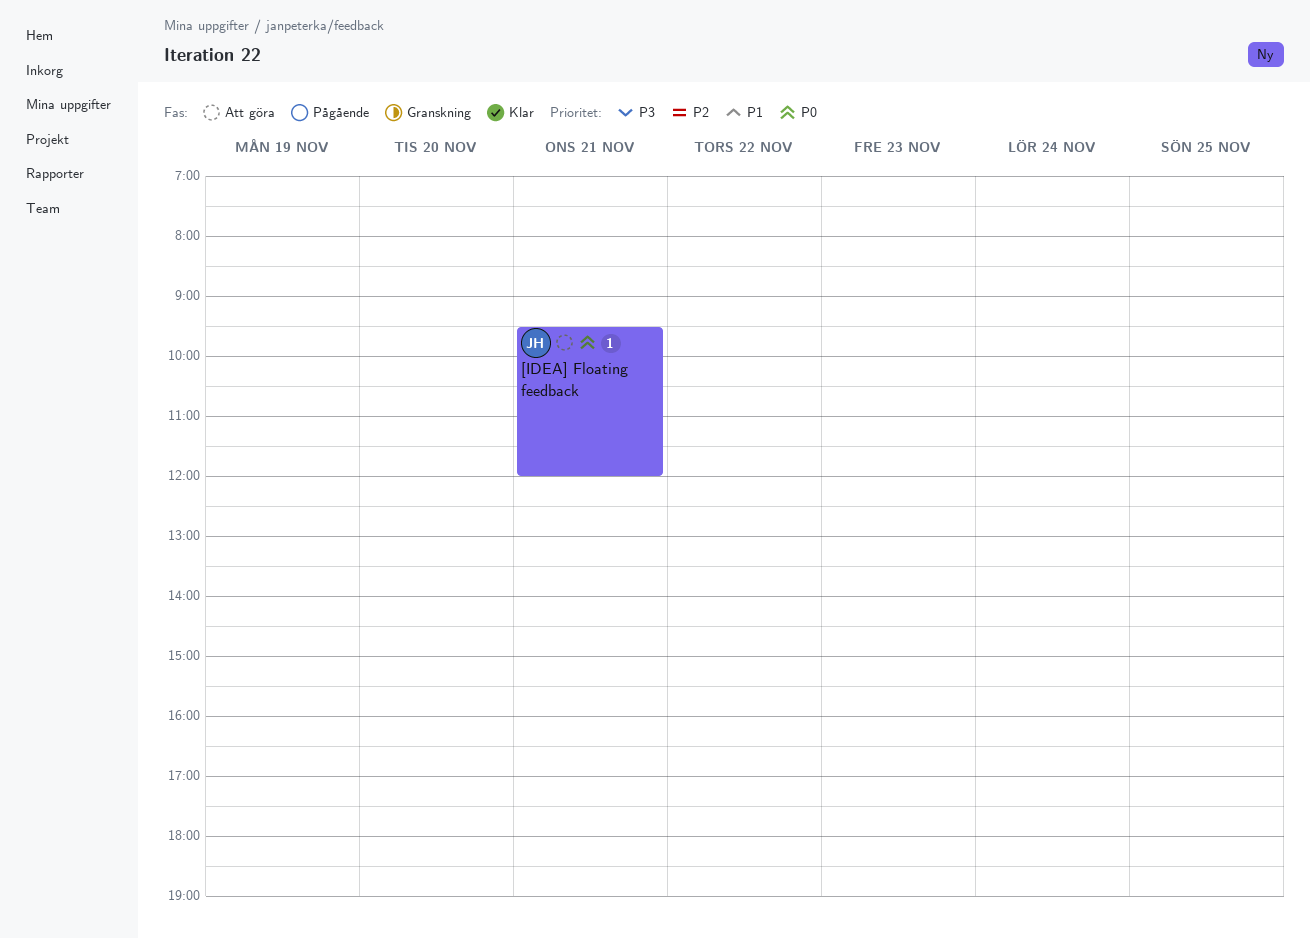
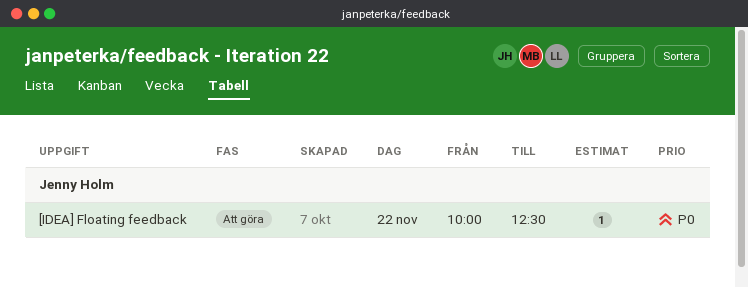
[IDEA] Floating feedback, day: Nov 21 -> Nov 22
[IDEA] Floating feedback, begins: 09:30 -> 10:00
[IDEA] Floating feedback, ends: 12:00 -> 12:30

